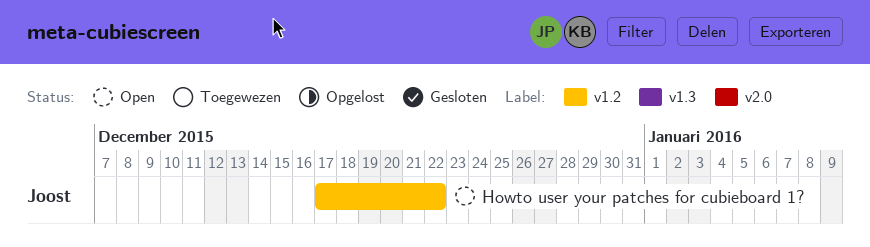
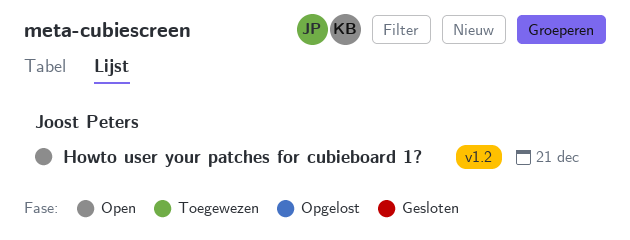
Howto user your patches for cubieboard 1?, due: Dec 22 -> Dec 21

